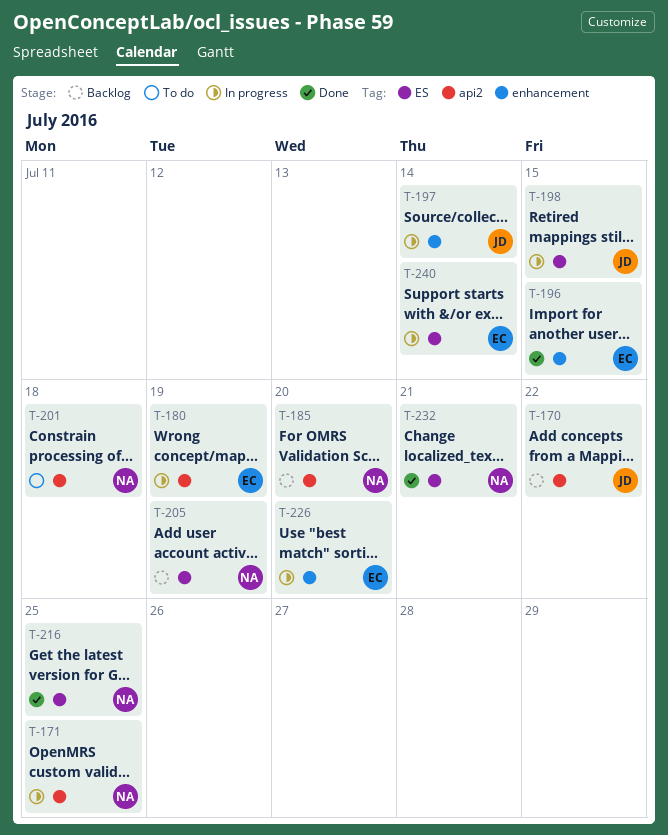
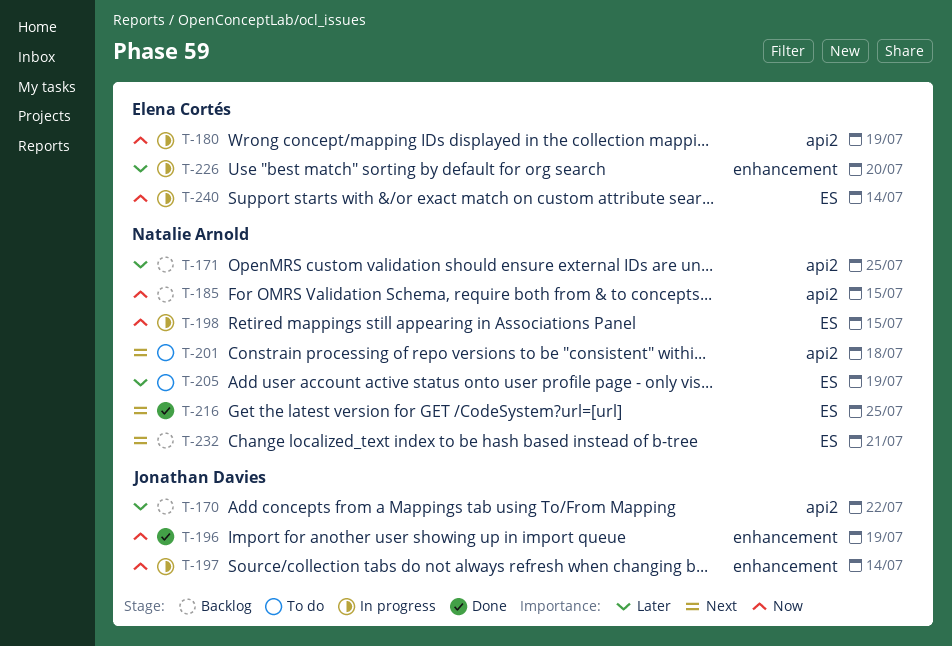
T-171, status: In progress -> Backlog
T-185, due: Jul 20 -> Jul 15
T-196, owner: Elena Cortés -> Jonathan Davies
T-196, due: Jul 15 -> Jul 19
T-198, owner: Jonathan Davies -> Natalie Arnold
T-205, status: Backlog -> To do
T-232, status: Done -> Backlog

